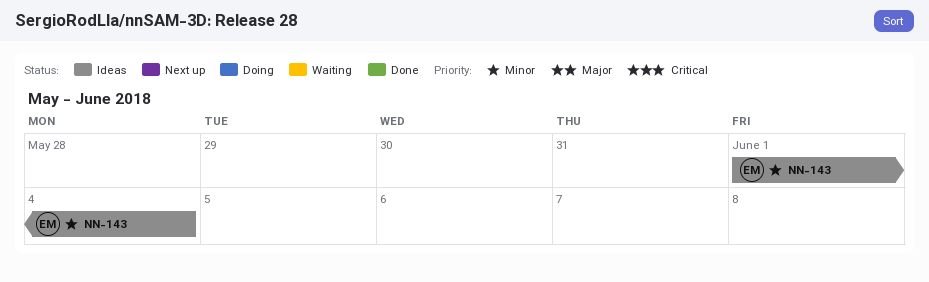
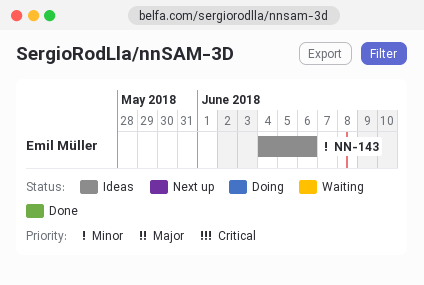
NN-143, start: Jun 1 -> Jun 4
NN-143, due: Jun 4 -> Jun 6

